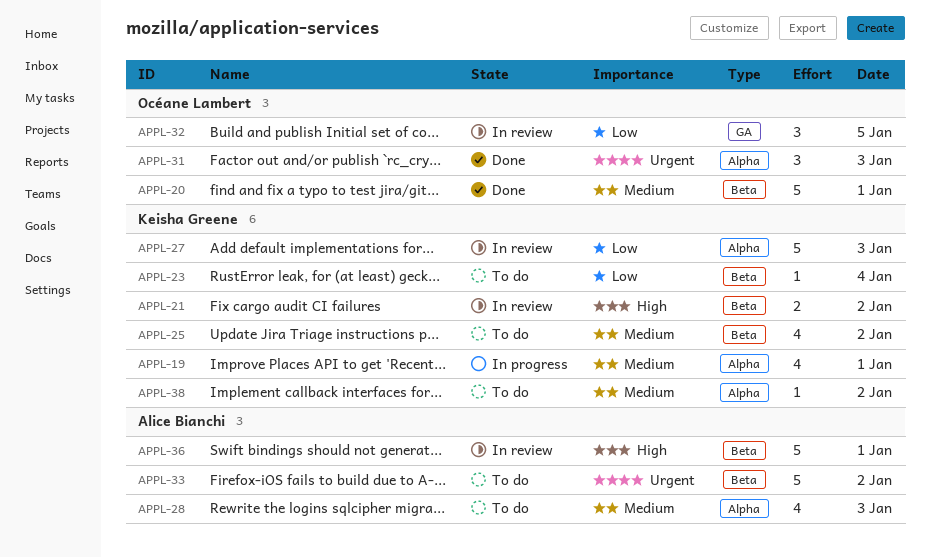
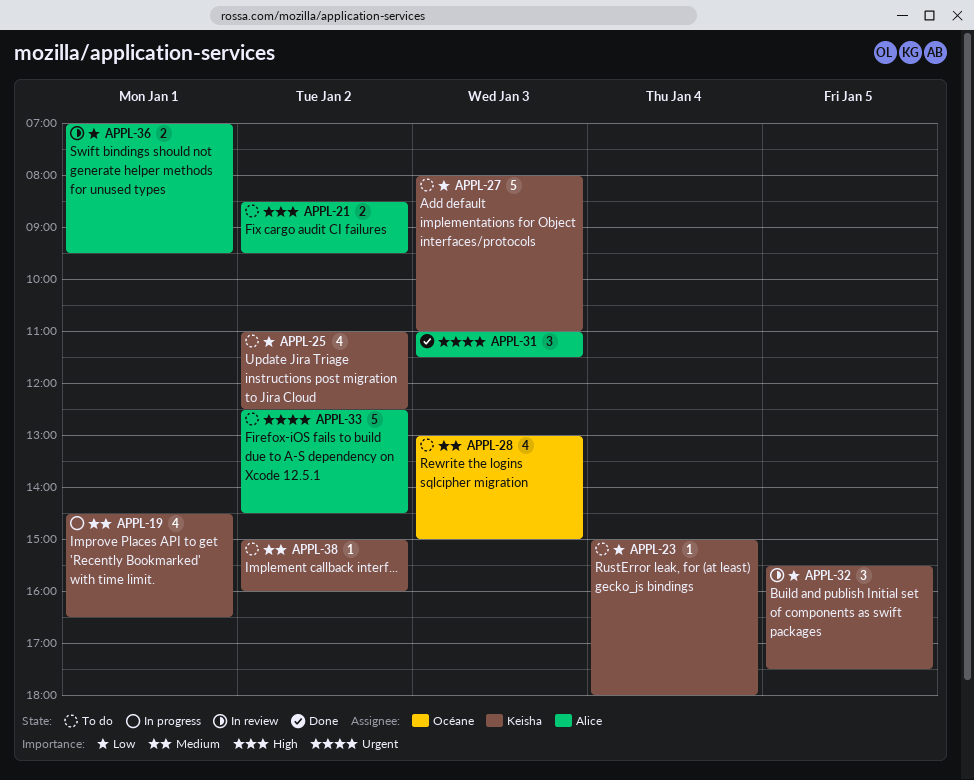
APPL-20: present -> none
APPL-21, status: In review -> To do
APPL-21, owner: Keisha Greene -> Alice Bianchi
APPL-25, priority: Medium -> Low
APPL-27, status: In review -> To do
APPL-28, owner: Alice Bianchi -> Océane Lambert
APPL-31, owner: Océane Lambert -> Alice Bianchi
APPL-32, owner: Océane Lambert -> Keisha Greene
APPL-36, priority: High -> Low
APPL-36, estimate: 5 -> 2

